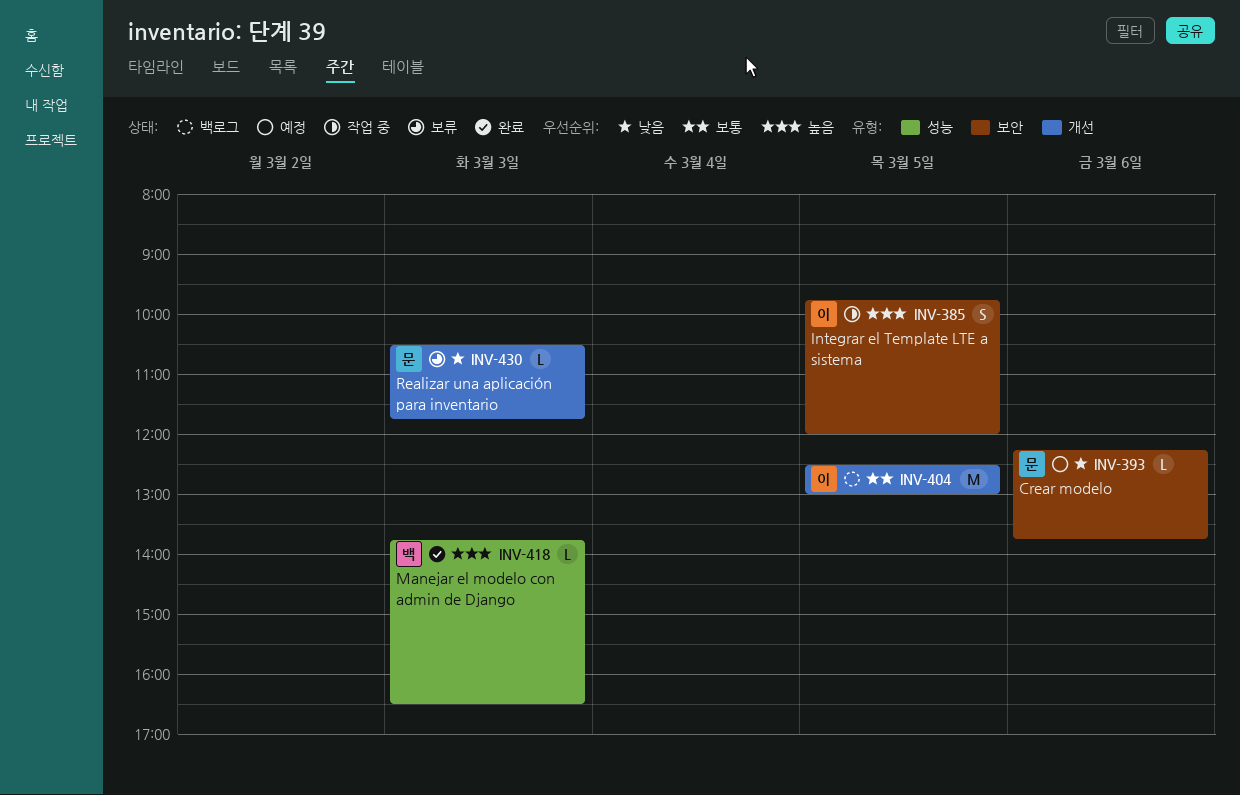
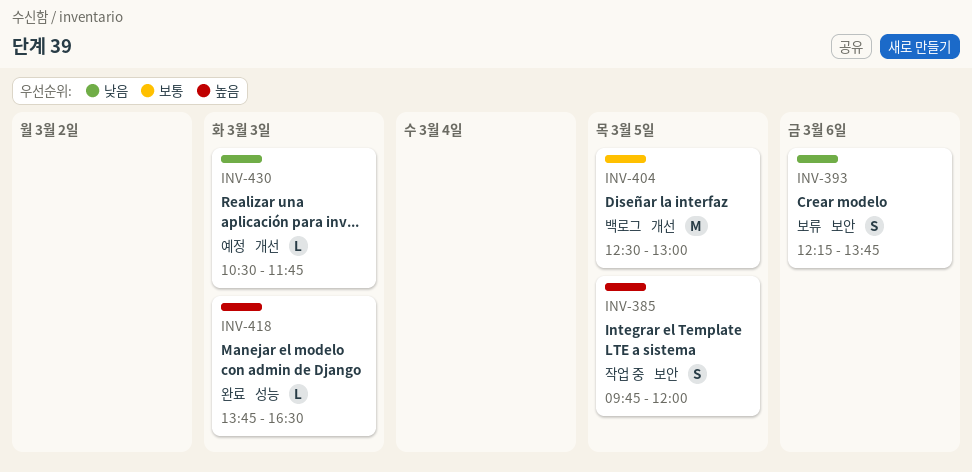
INV-393, status: 예정 -> 보류
INV-393, estimate: L -> S
INV-430, status: 보류 -> 예정

